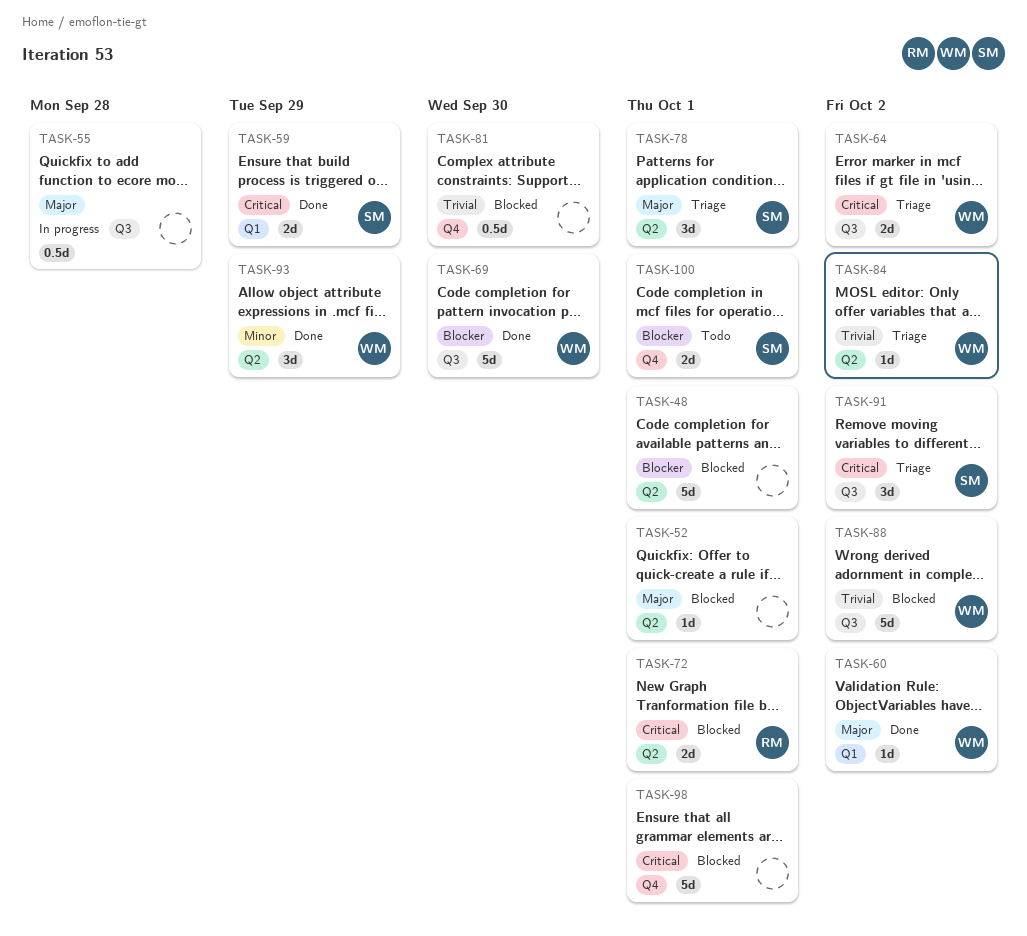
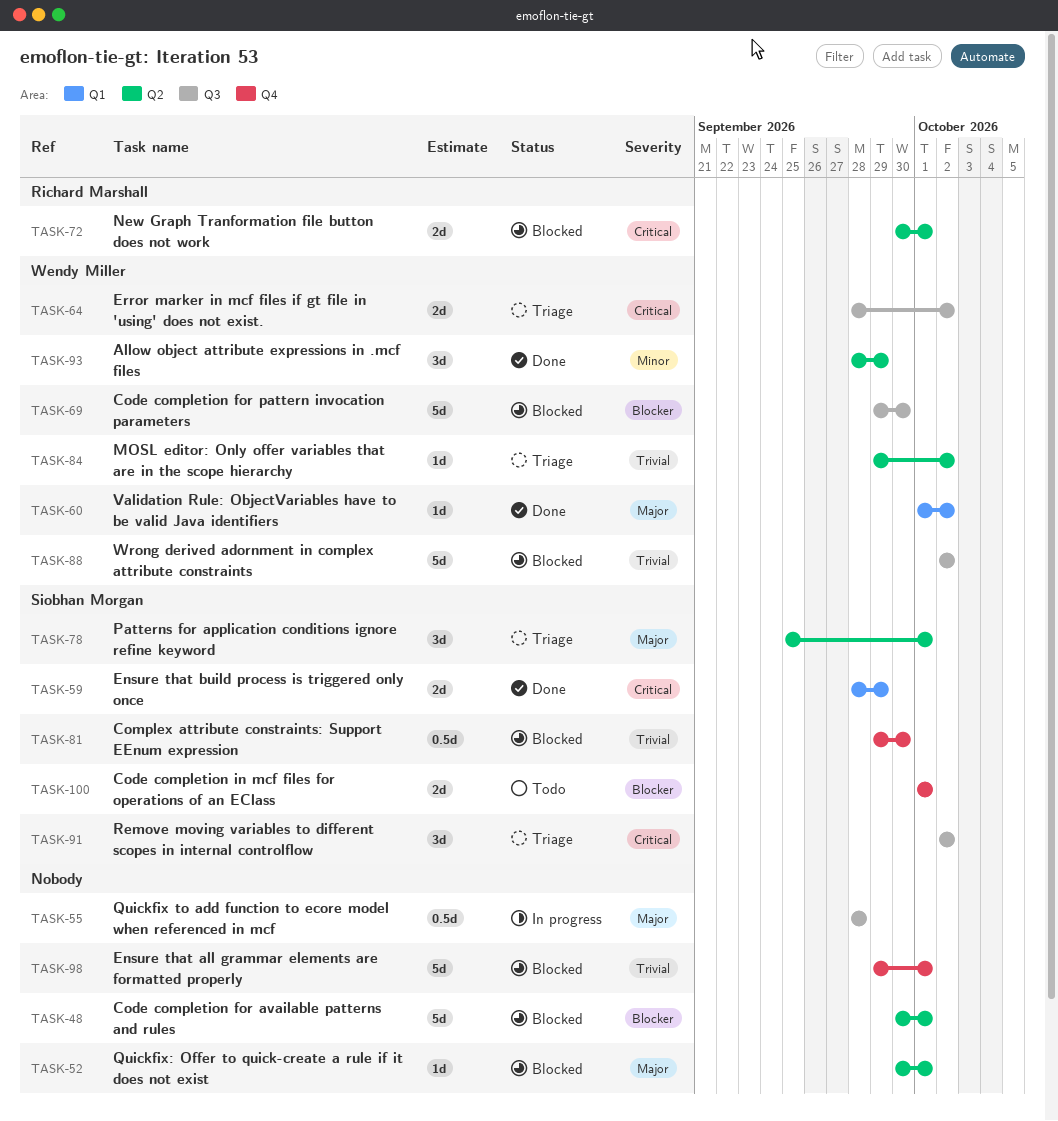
TASK-69, status: Done -> Blocked
TASK-81, owner: none -> Siobhan Morgan
TASK-98, priority: Critical -> Trivial

